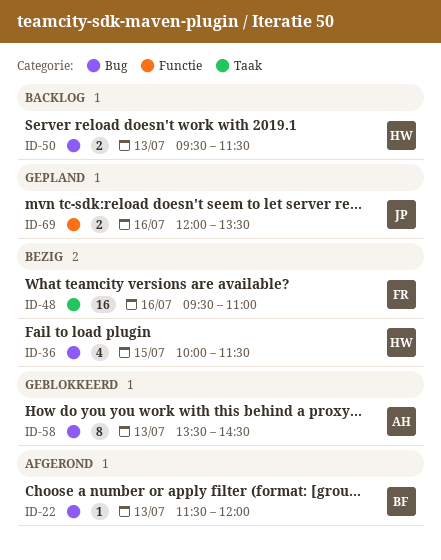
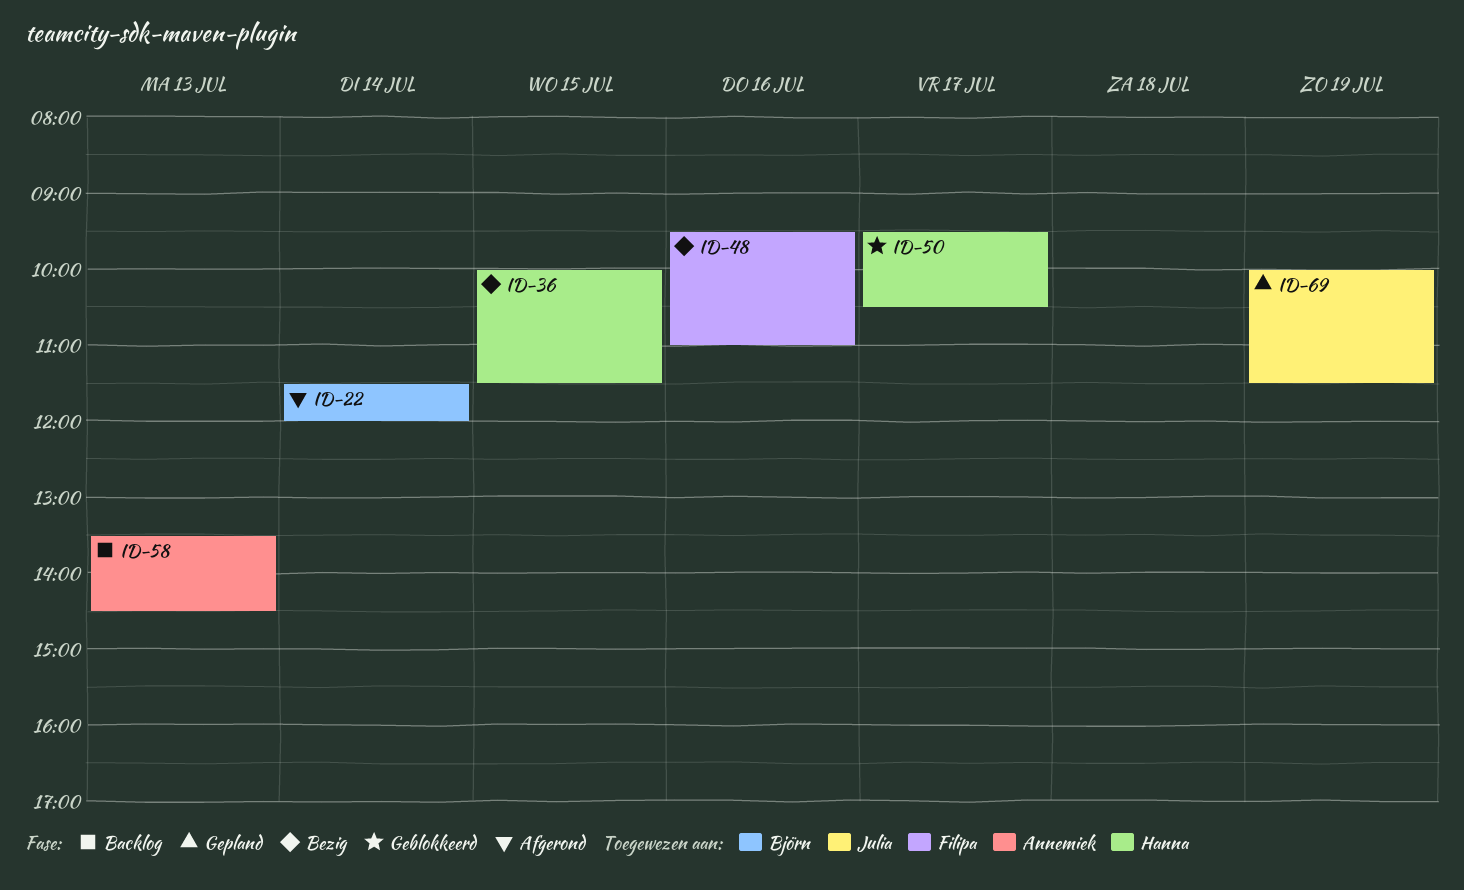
ID-22, day: Jul 13 -> Jul 14
ID-50, status: Backlog -> Geblokkeerd
ID-50, day: Jul 13 -> Jul 17
ID-50, ends: 11:30 -> 10:30
ID-58, status: Geblokkeerd -> Backlog
ID-69, day: Jul 16 -> Jul 19
ID-69, begins: 12:00 -> 10:00
ID-69, ends: 13:30 -> 11:30

